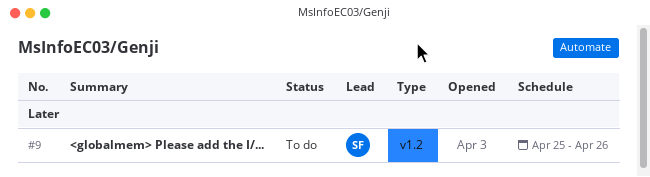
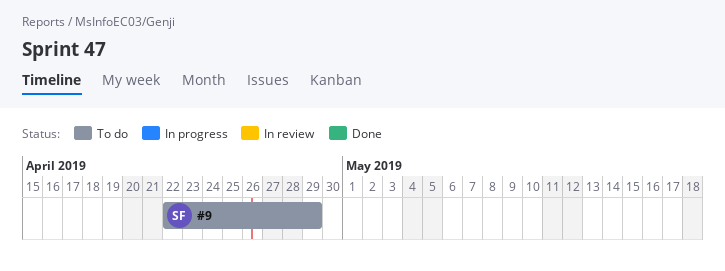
#9, start: Apr 25 -> Apr 22
#9, due: Apr 26 -> Apr 29

